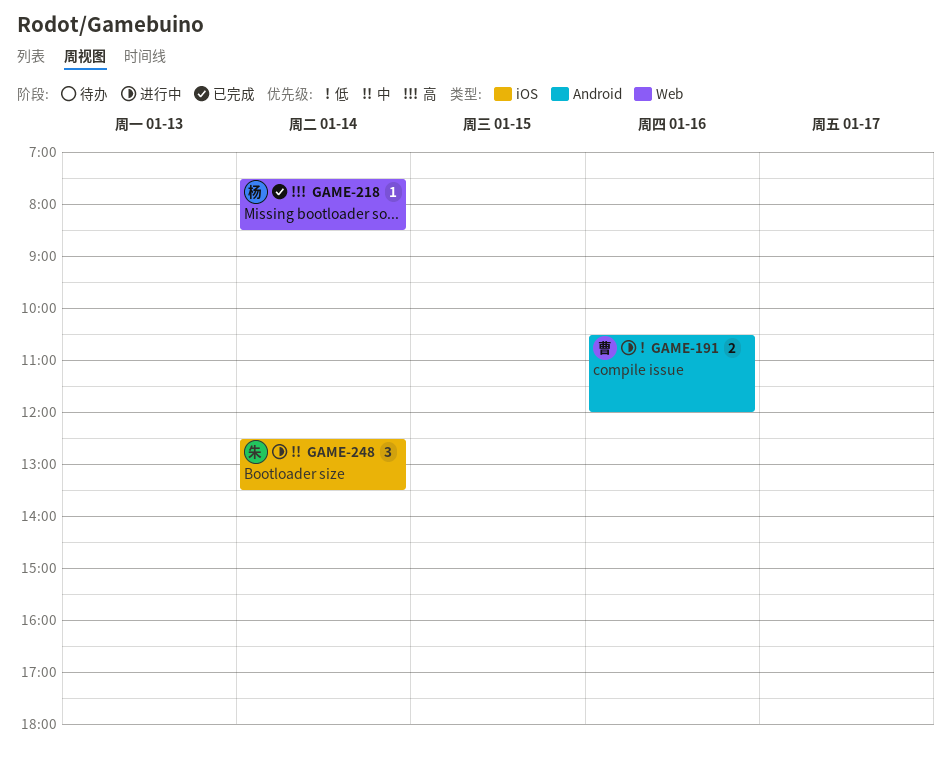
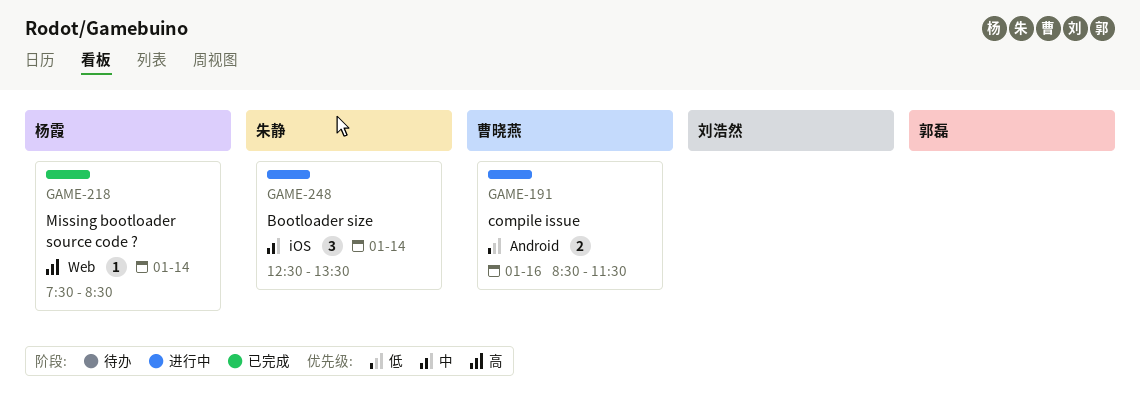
GAME-191, begins: 10:30 -> 08:30
GAME-191, ends: 12:00 -> 11:30

